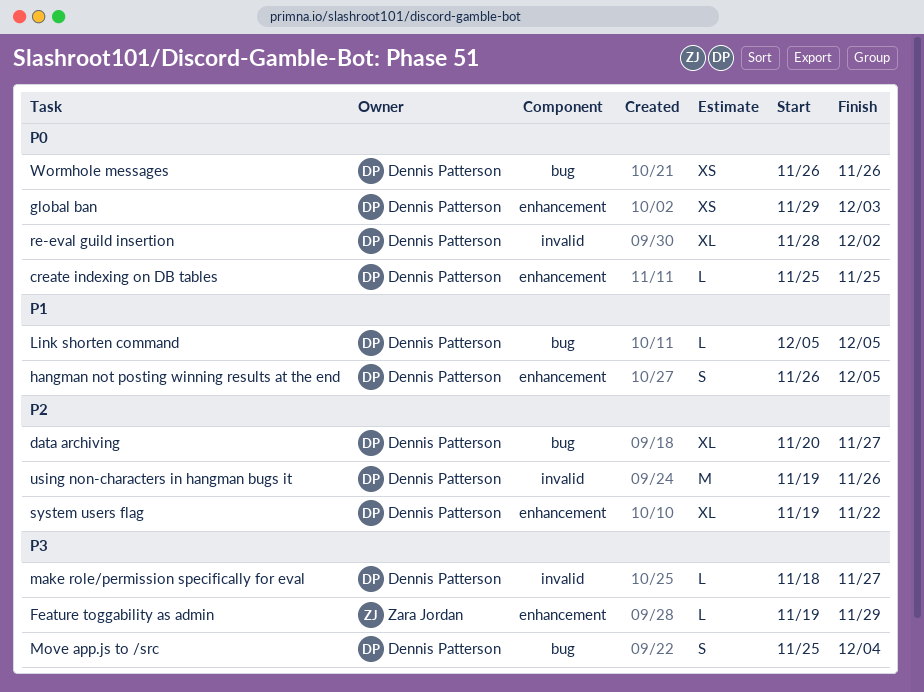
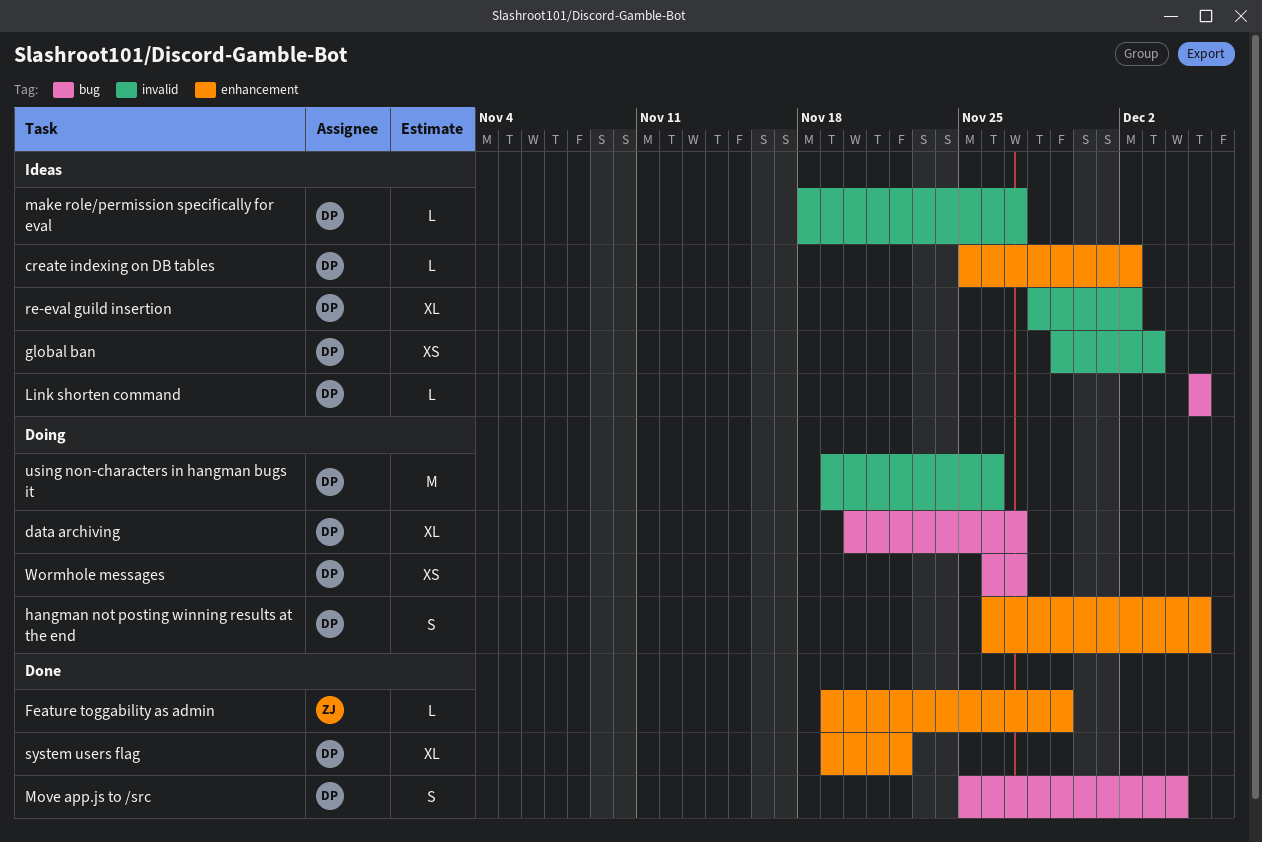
create indexing on DB tables, due: Nov 25 -> Dec 2
global ban, label: enhancement -> invalid
Wormhole messages, due: Nov 26 -> Nov 27

